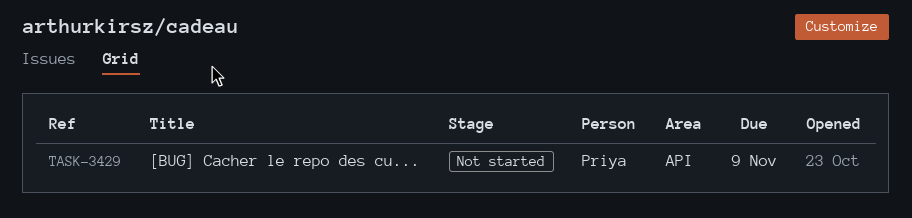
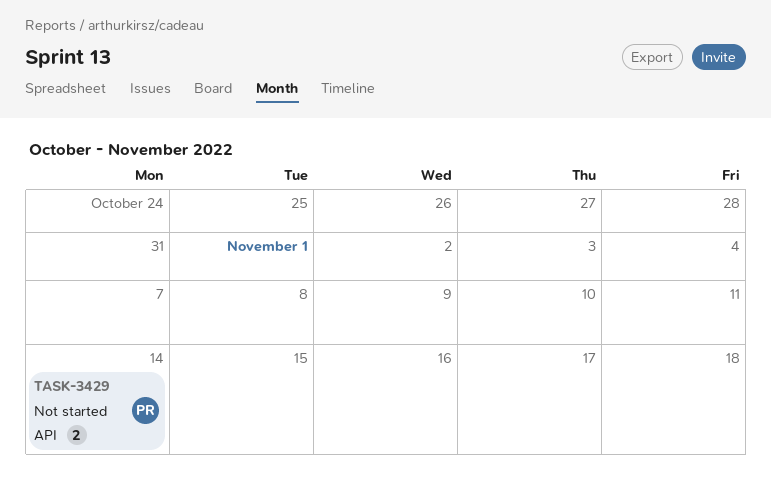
TASK-3429, due: Nov 9 -> Nov 14

